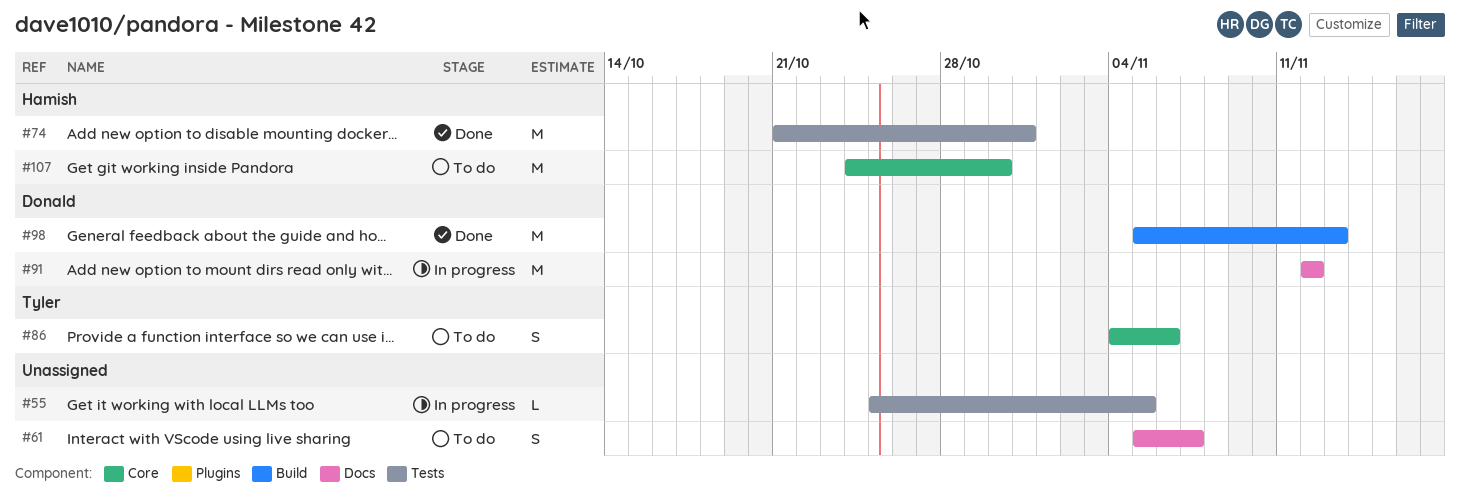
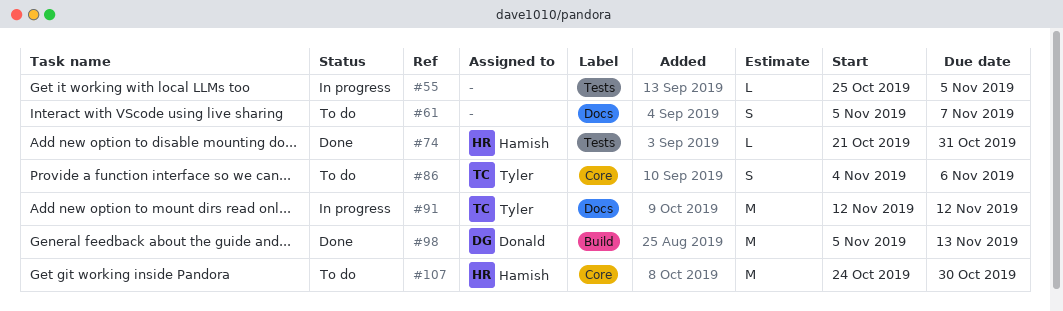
#74, estimate: M -> L
#91, owner: Donald -> Tyler

